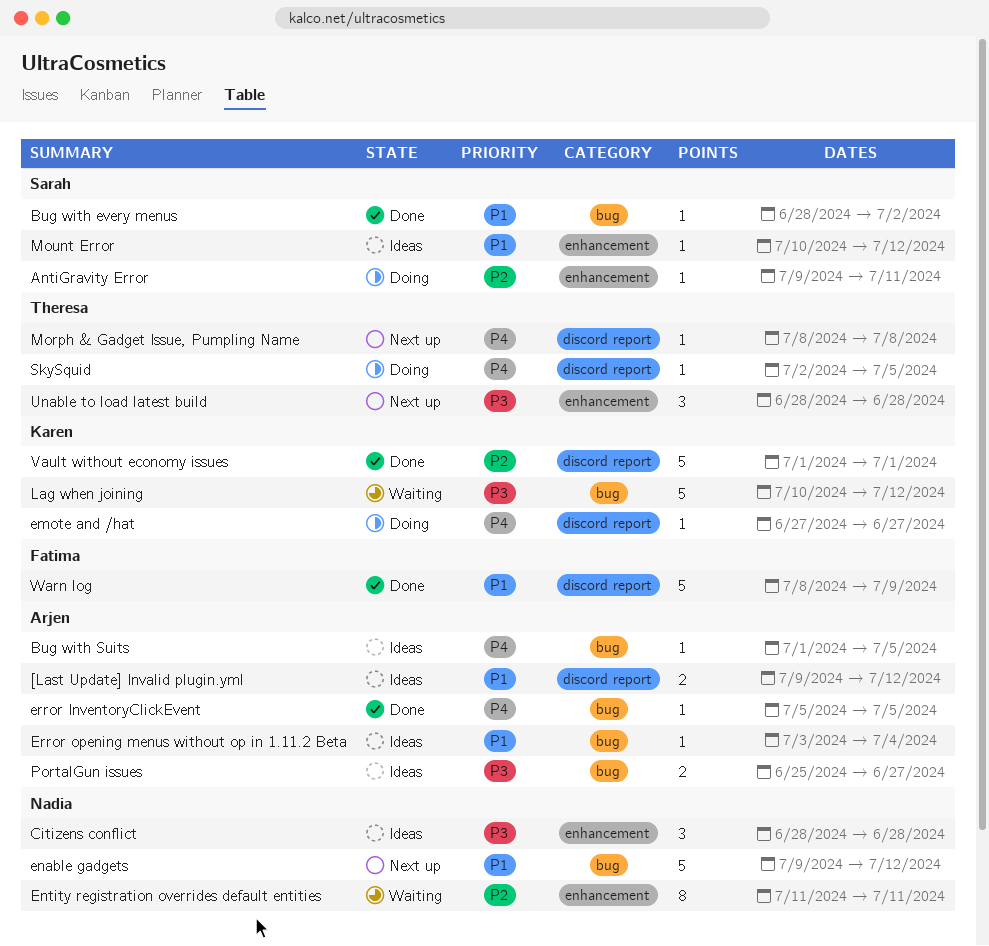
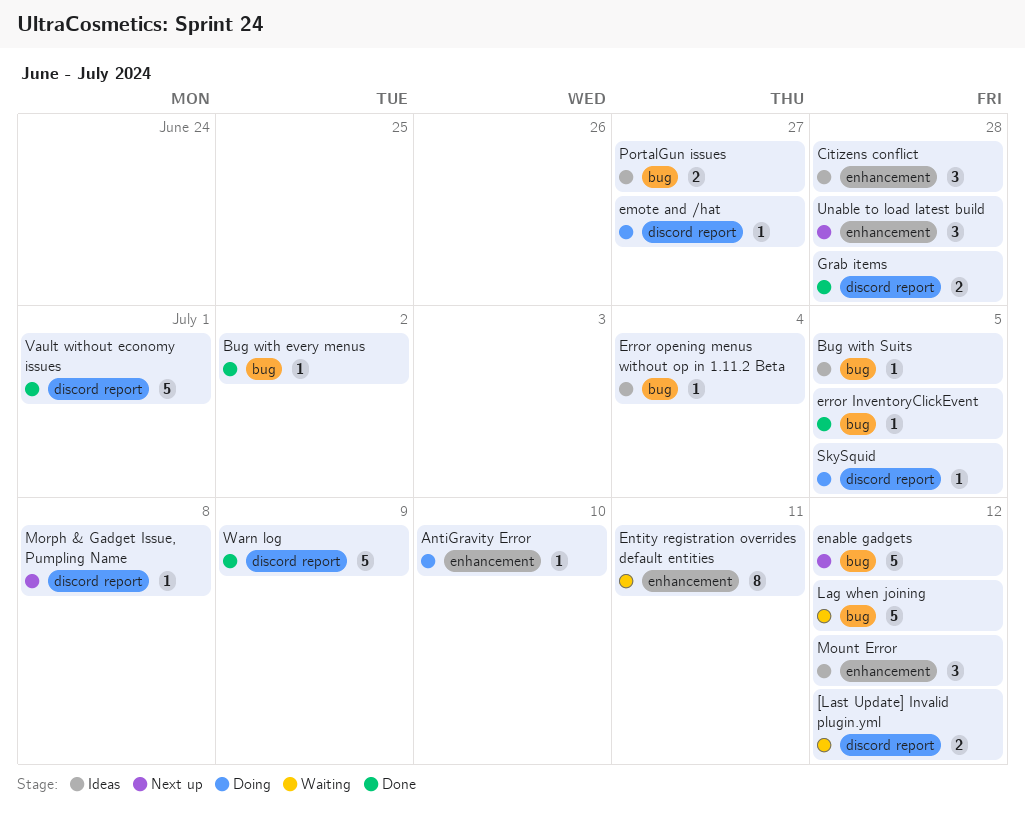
[Last Update] Invalid plugin.yml, status: Ideas -> Waiting
AntiGravity Error, due: Jul 11 -> Jul 10
Grab items: none -> present
Mount Error, estimate: 1 -> 3

